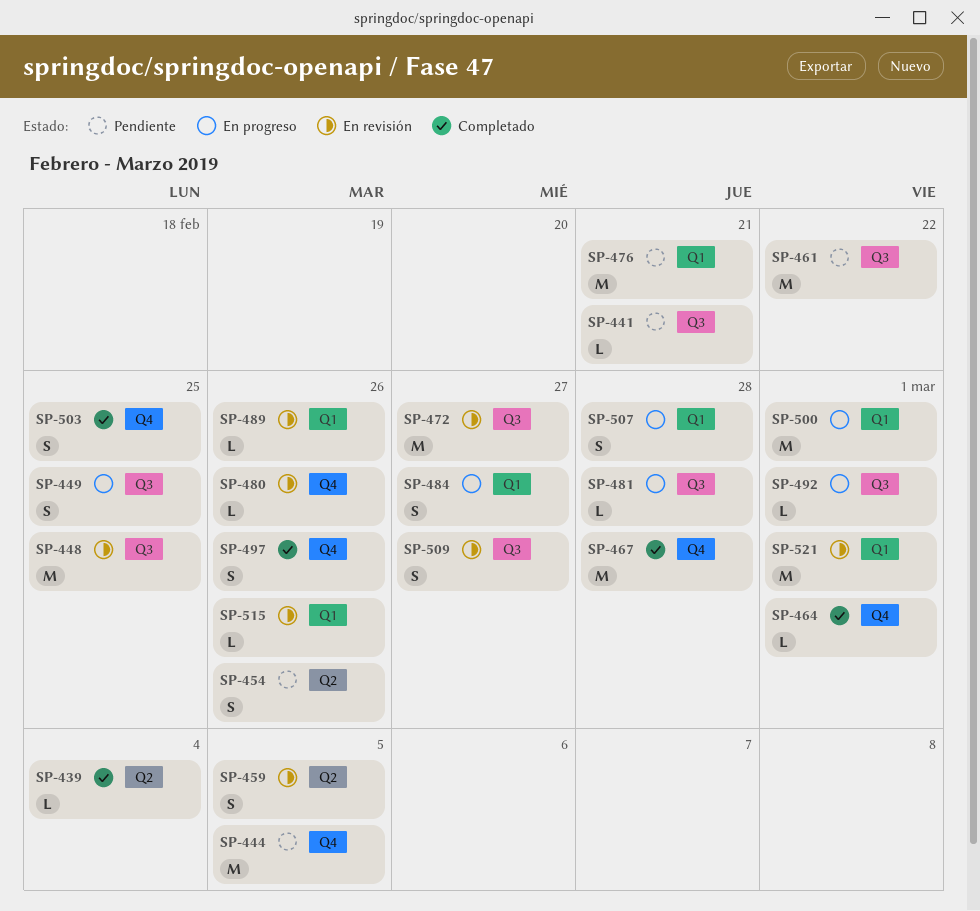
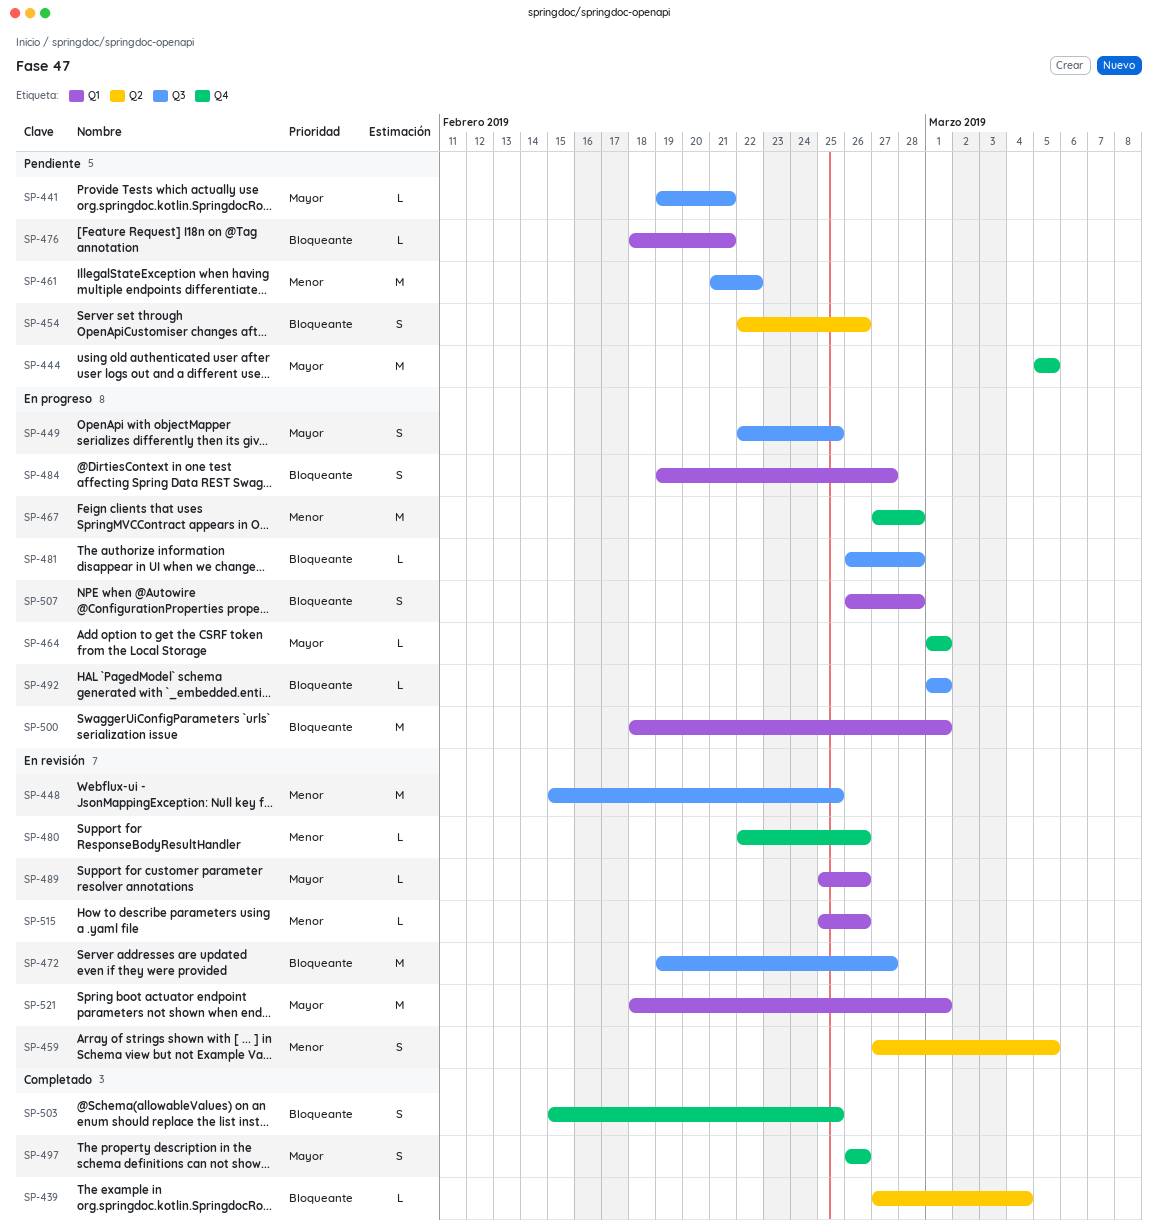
SP-464, status: Completado -> En progreso
SP-467, status: Completado -> En progreso
SP-476, estimate: M -> L
SP-509: present -> none

